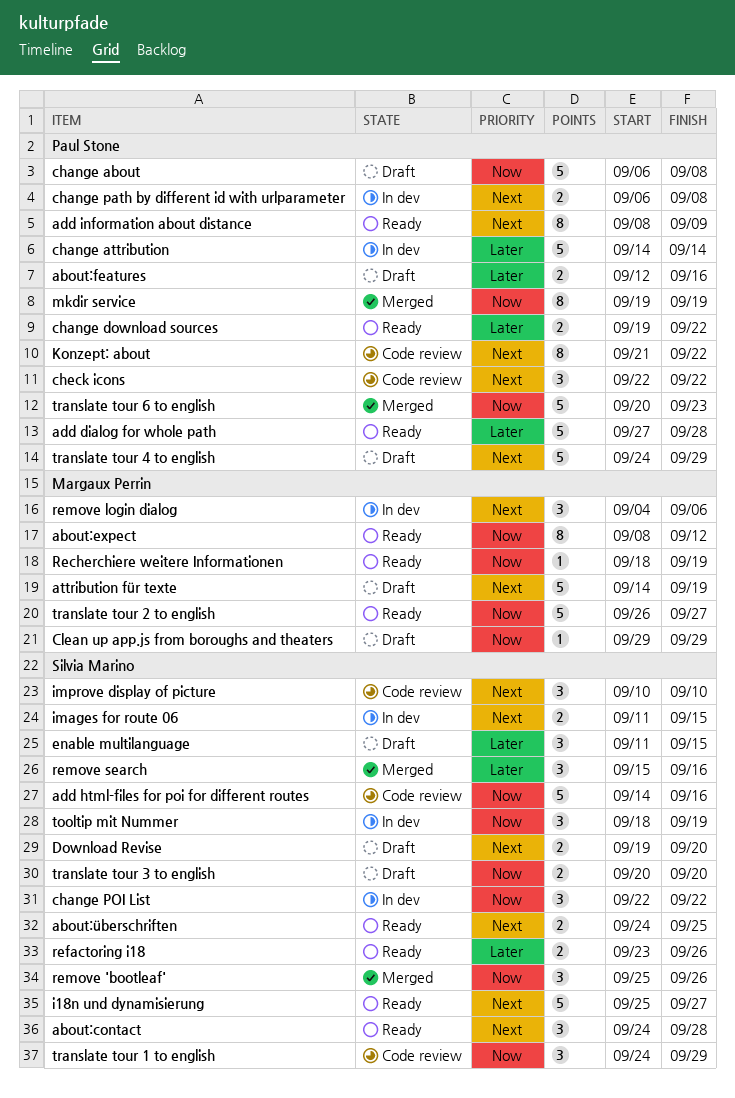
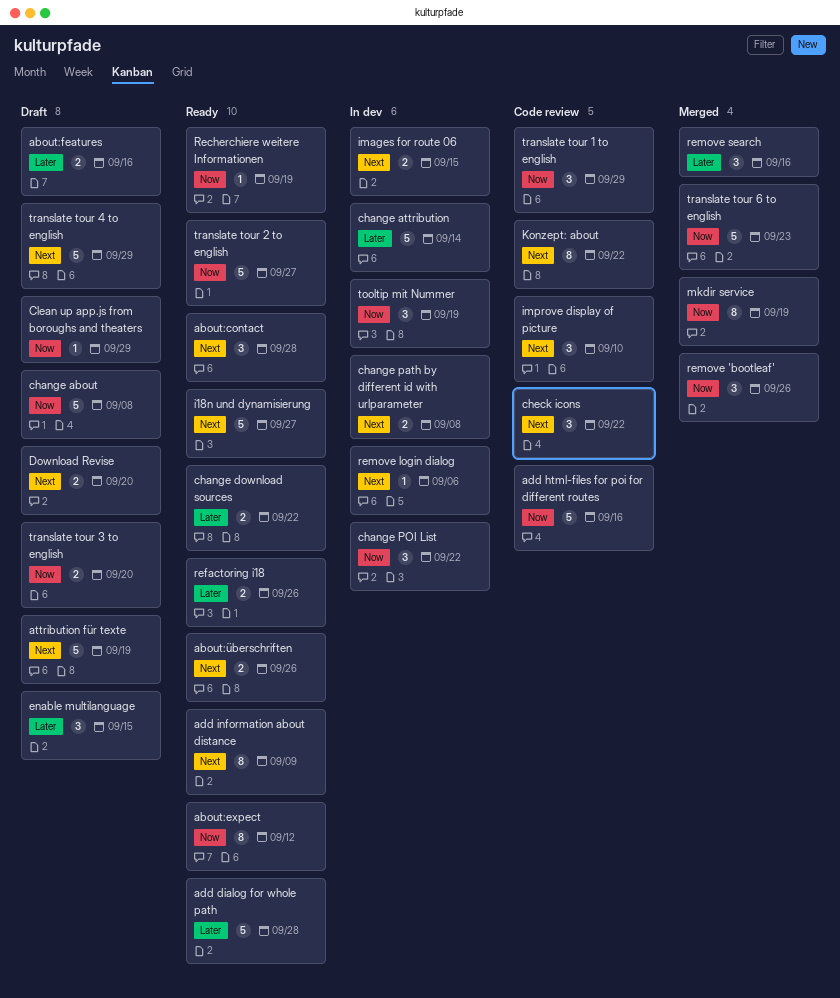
about:überschriften, due: Sep 25 -> Sep 26
remove login dialog, estimate: 3 -> 1

